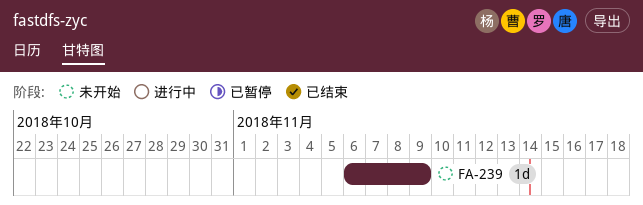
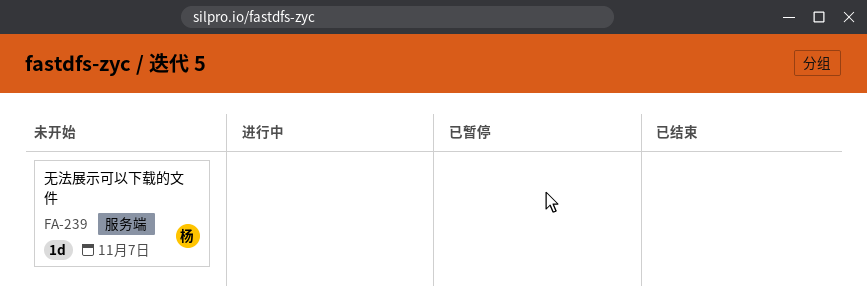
FA-239, due: Nov 9 -> Nov 7

